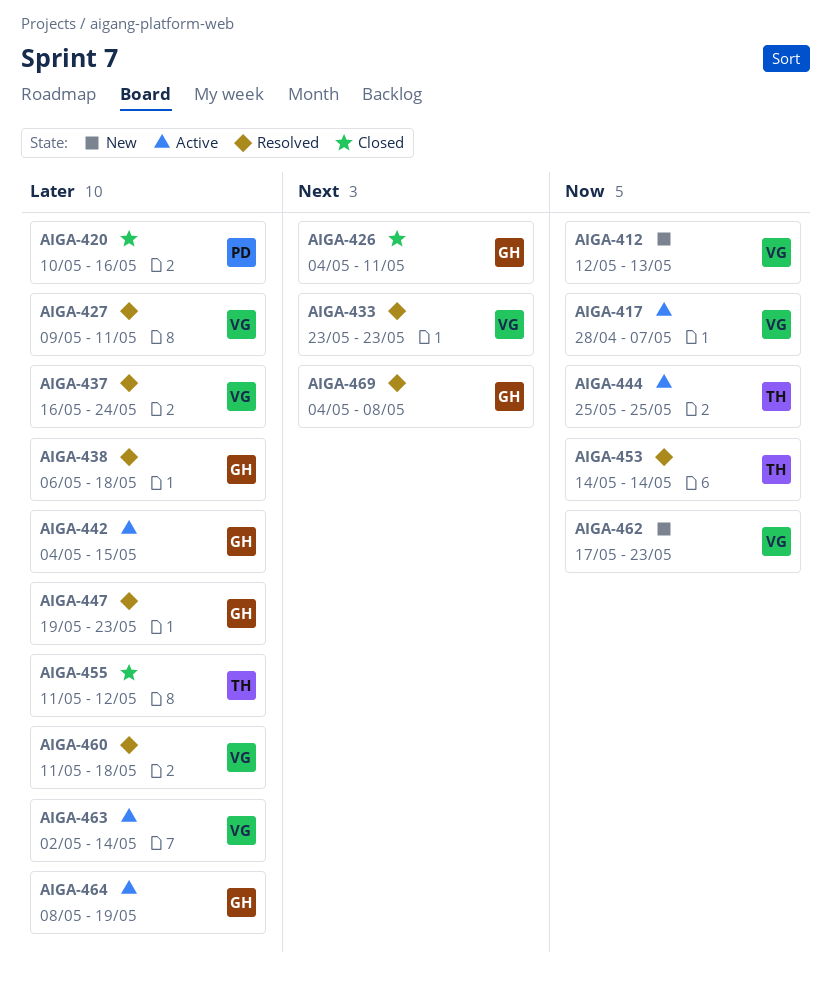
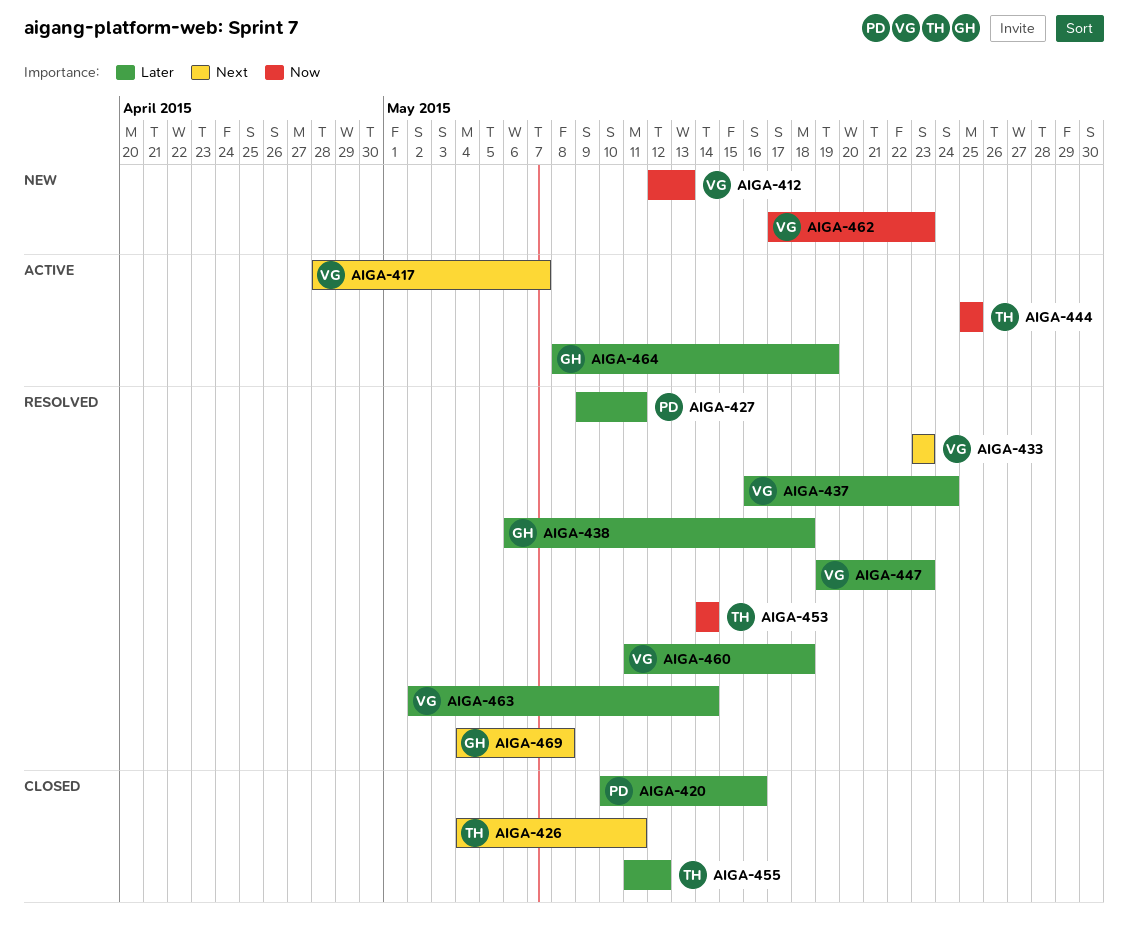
AIGA-417, priority: Now -> Next
AIGA-426, owner: GH -> TH
AIGA-427, owner: VG -> PD
AIGA-442: present -> none
AIGA-447, owner: GH -> VG
AIGA-463, status: Active -> Resolved

